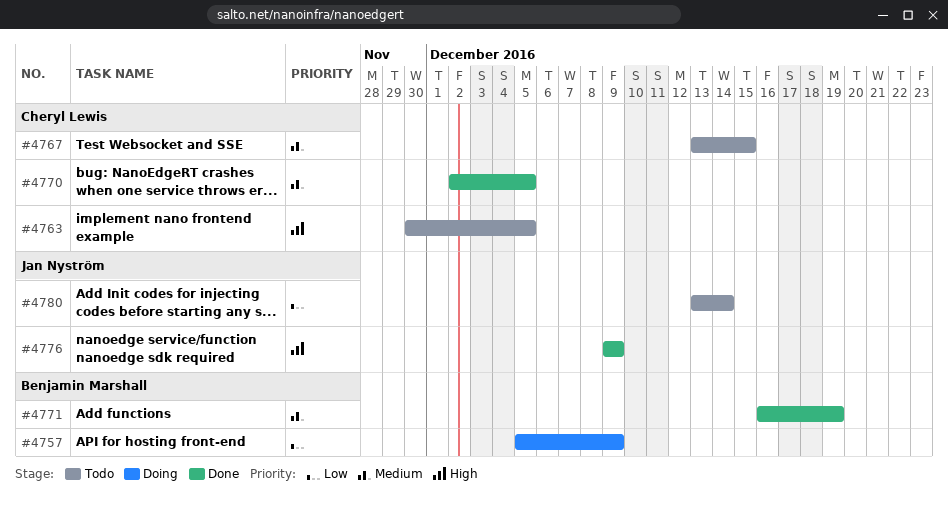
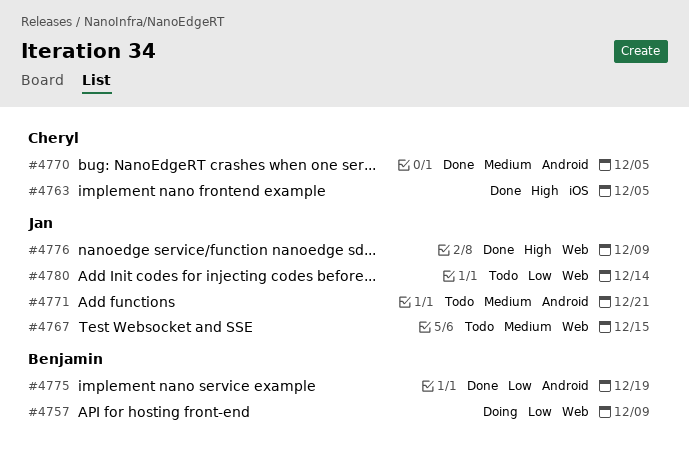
#4763, status: Todo -> Done
#4767, owner: Cheryl Lewis -> Jan Nyström
#4771, status: Done -> Todo
#4771, owner: Benjamin Marshall -> Jan Nyström
#4771, due: Dec 19 -> Dec 21
#4775: none -> present

